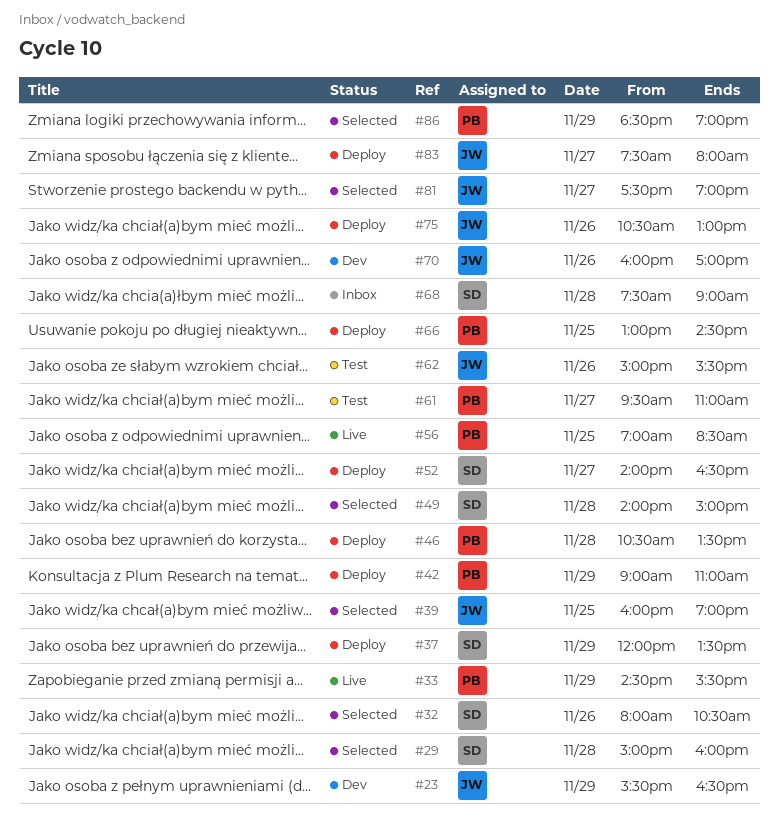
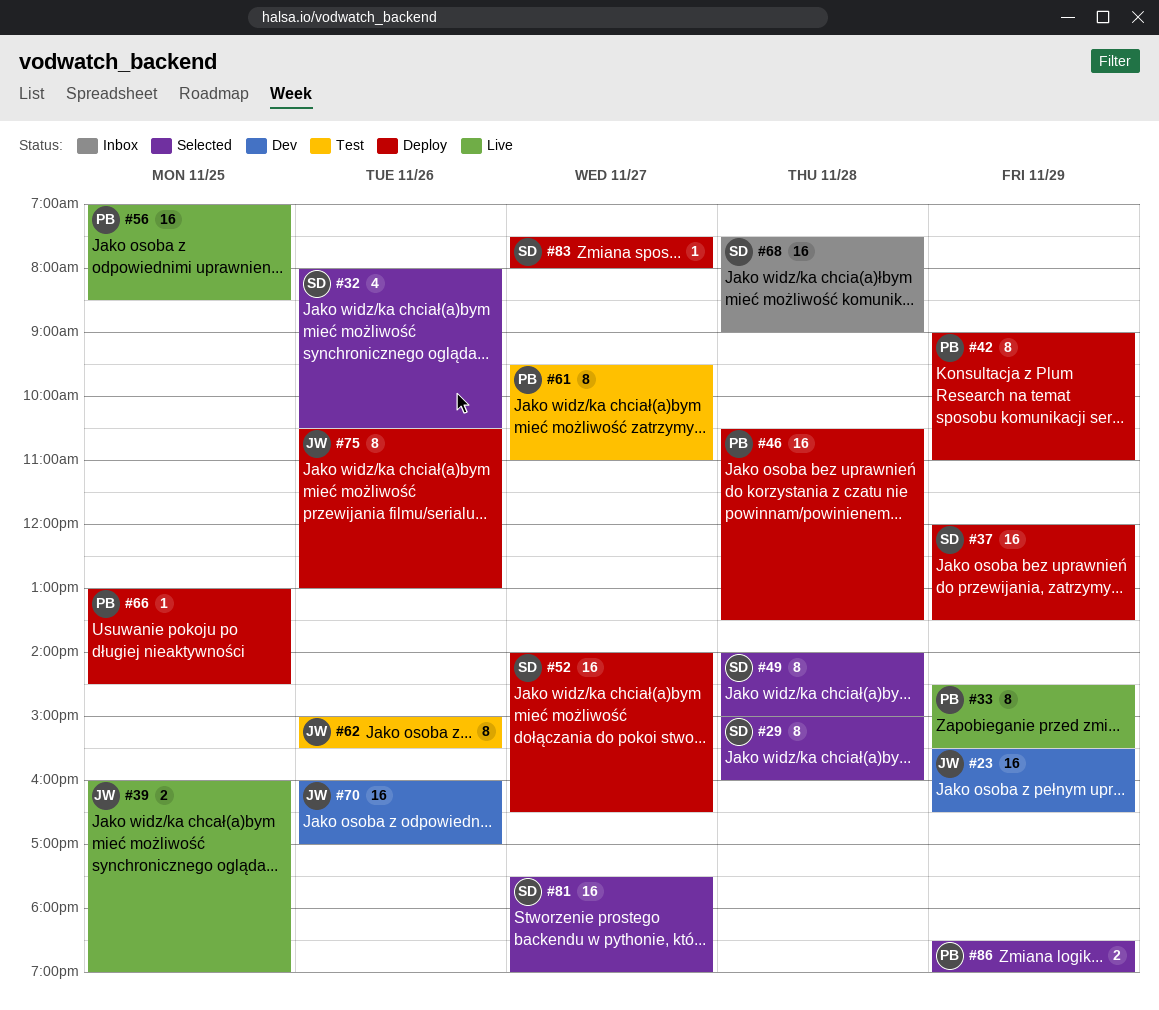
#39, status: Selected -> Live
#81, owner: JW -> SD
#83, owner: JW -> SD

